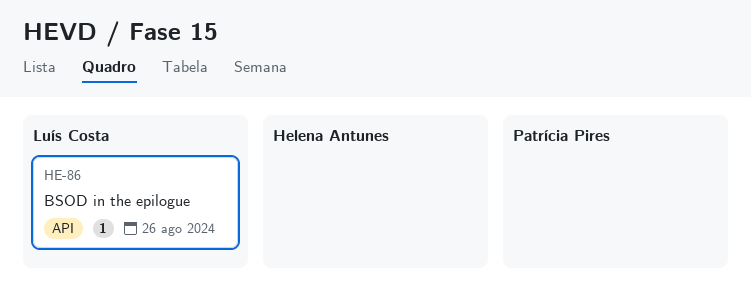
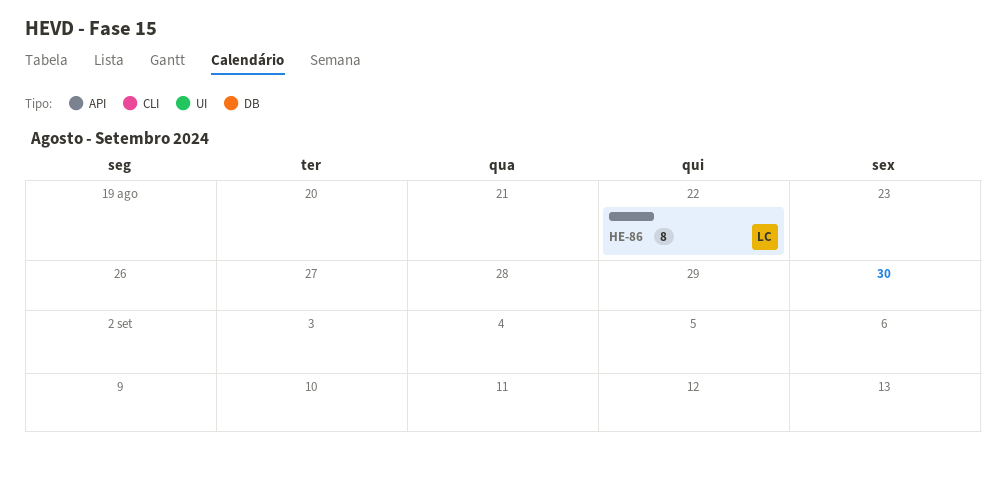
HE-86, estimate: 1 -> 8
HE-86, due: Aug 26 -> Aug 22

